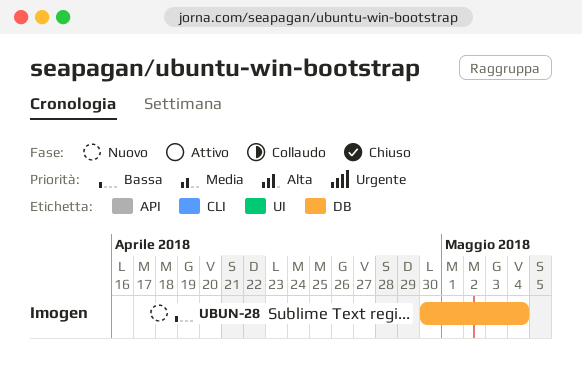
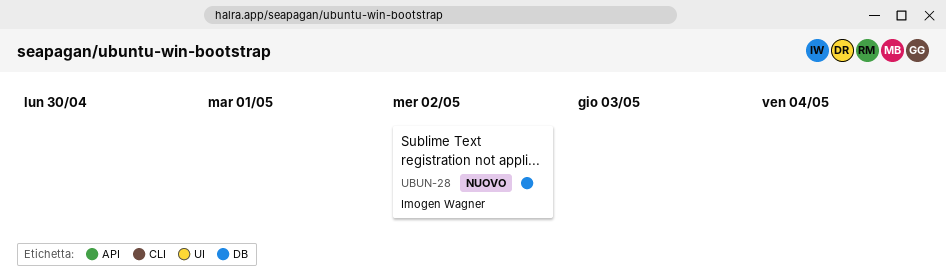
UBUN-28, due: May 4 -> May 2

